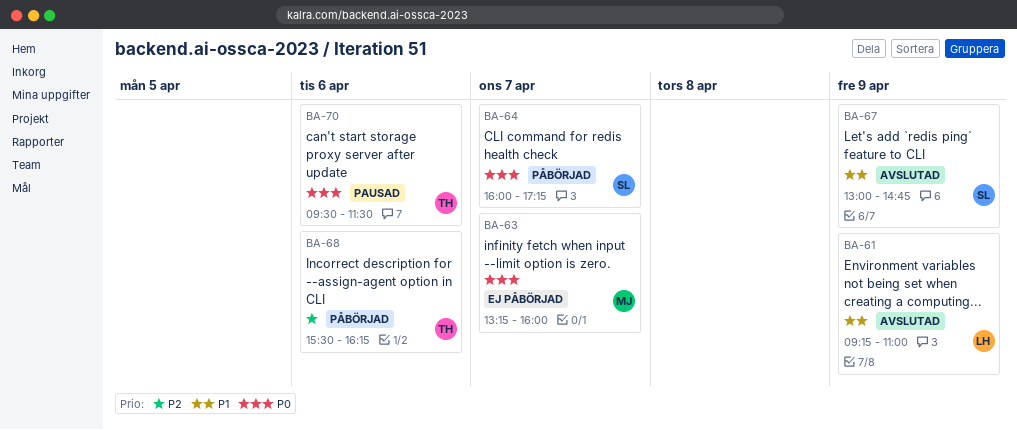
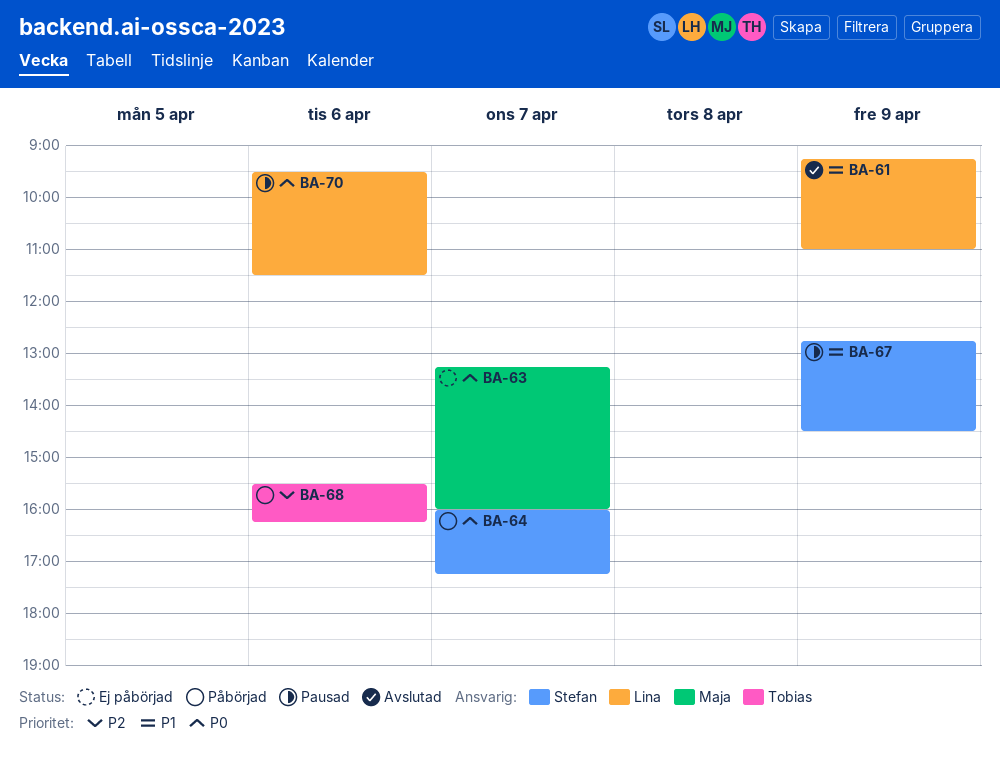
BA-67, status: Avslutad -> Pausad
BA-67, begins: 13:00 -> 12:45
BA-67, ends: 14:45 -> 14:30
BA-70, owner: Tobias -> Lina

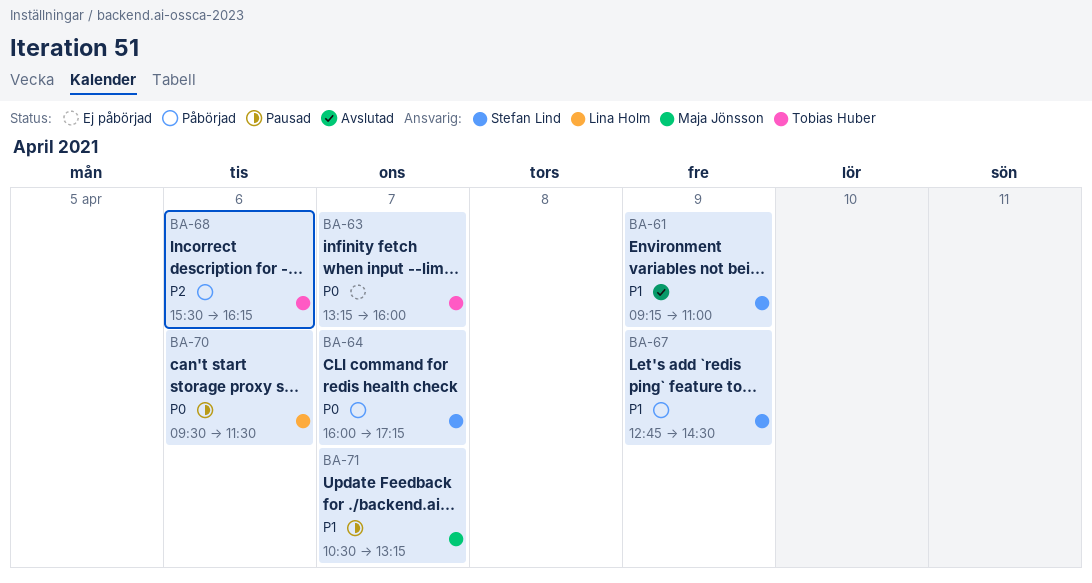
BA-61, owner: Lina Holm -> Stefan Lind
BA-63, owner: Maja Jönsson -> Tobias Huber
BA-67, status: Pausad -> Påbörjad
BA-71: none -> present

